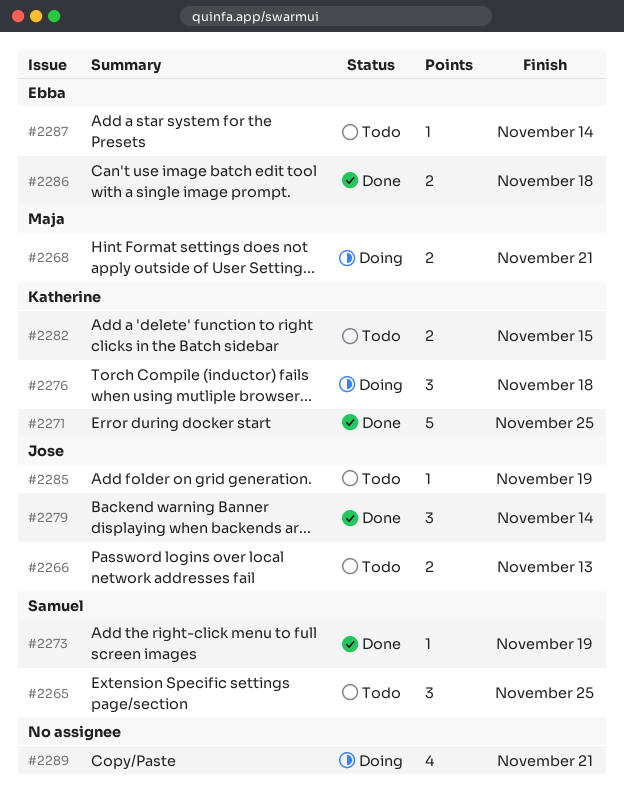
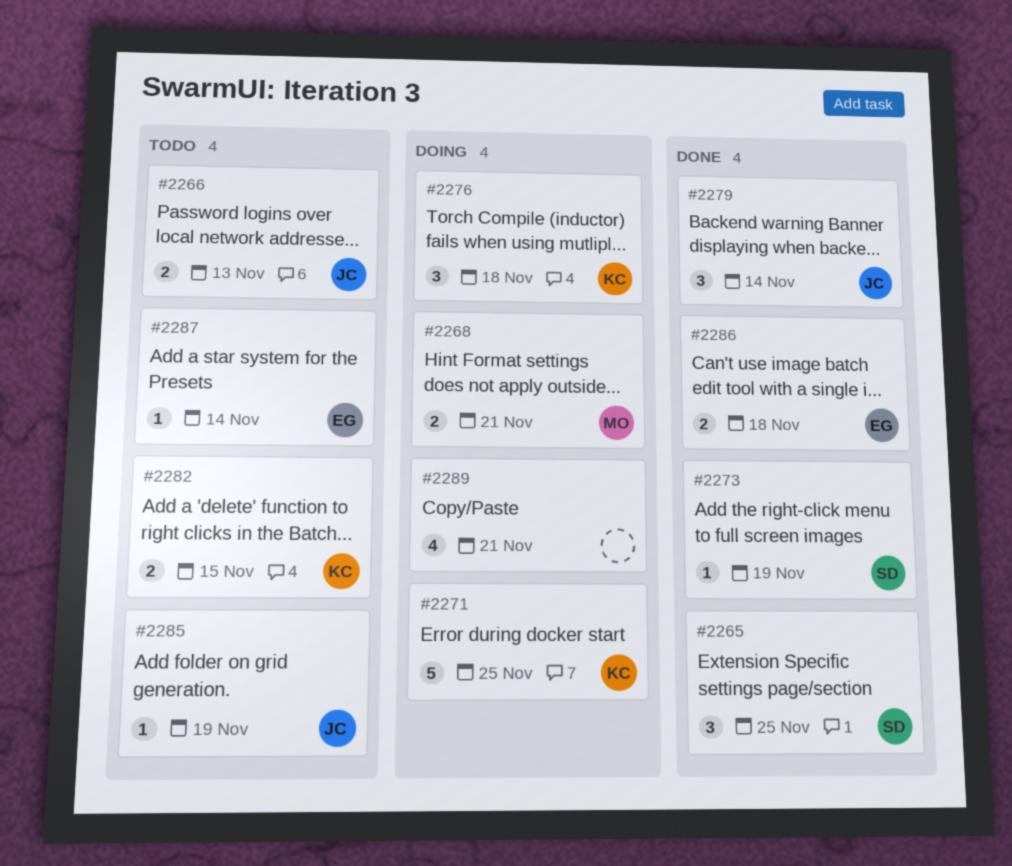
#2265, status: Todo -> Done
#2271, status: Done -> Doing

